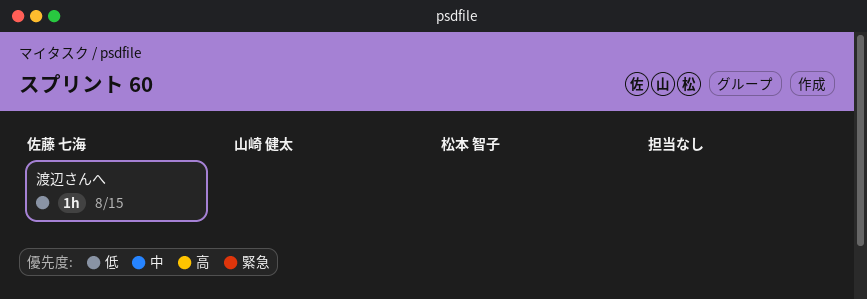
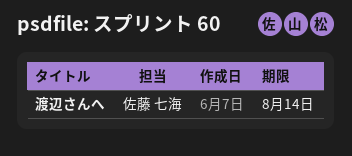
渡辺さんへ, due: Aug 15 -> Aug 14

